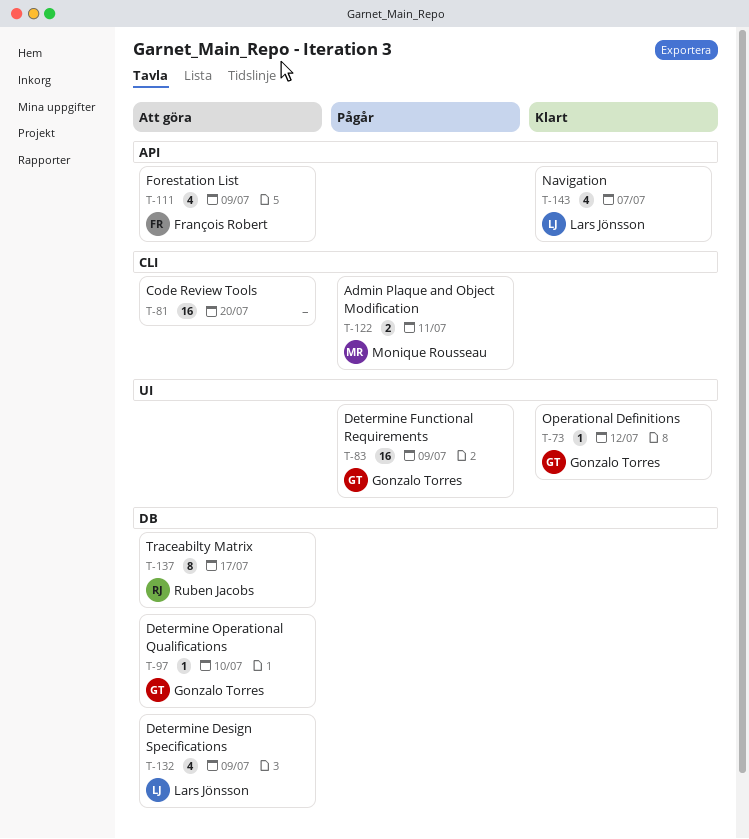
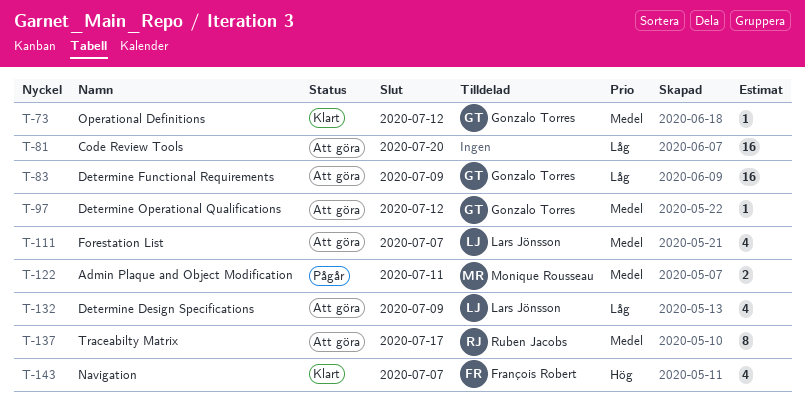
T-83, status: Pågår -> Att göra
T-97, due: Jul 10 -> Jul 12
T-111, owner: François Robert -> Lars Jönsson
T-111, due: Jul 9 -> Jul 7
T-143, owner: Lars Jönsson -> François Robert

